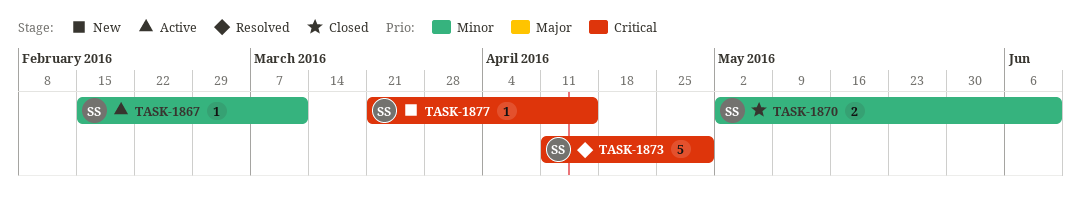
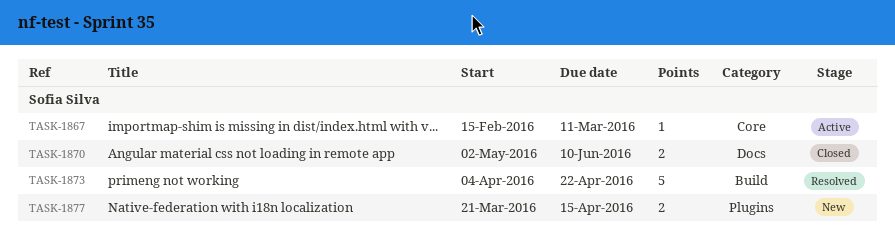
TASK-1873, start: Apr 11 -> Apr 4
TASK-1873, due: Apr 29 -> Apr 22
TASK-1877, estimate: 1 -> 2

